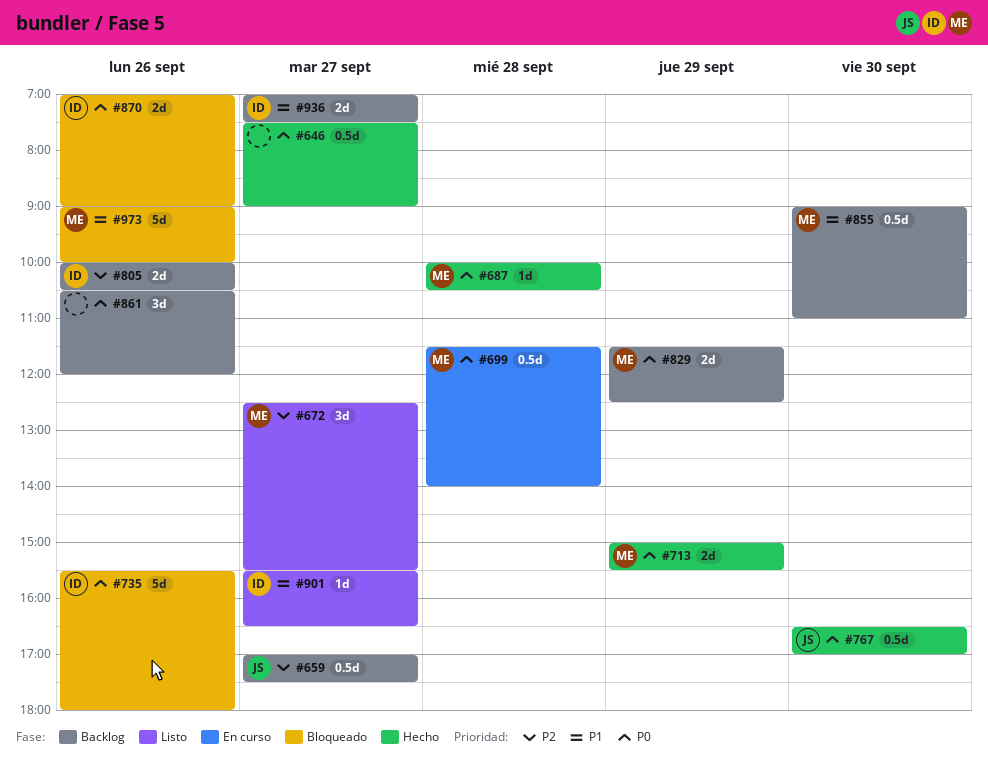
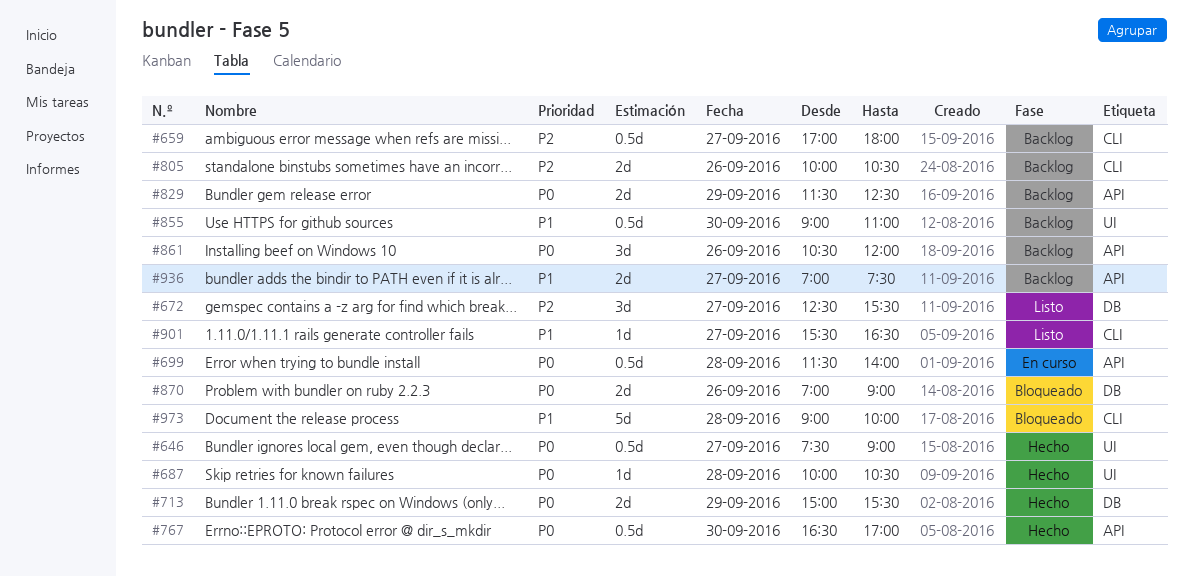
#659, ends: 17:30 -> 18:00
#735: present -> none
#973, day: Sep 26 -> Sep 28

